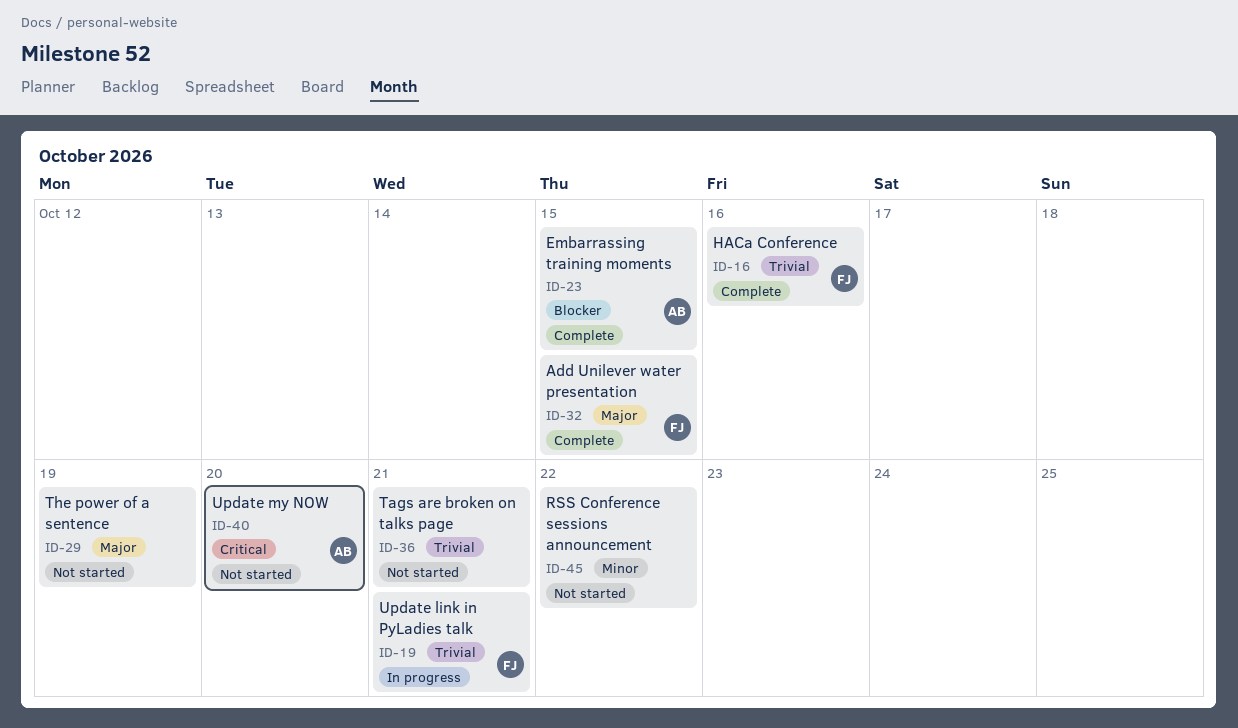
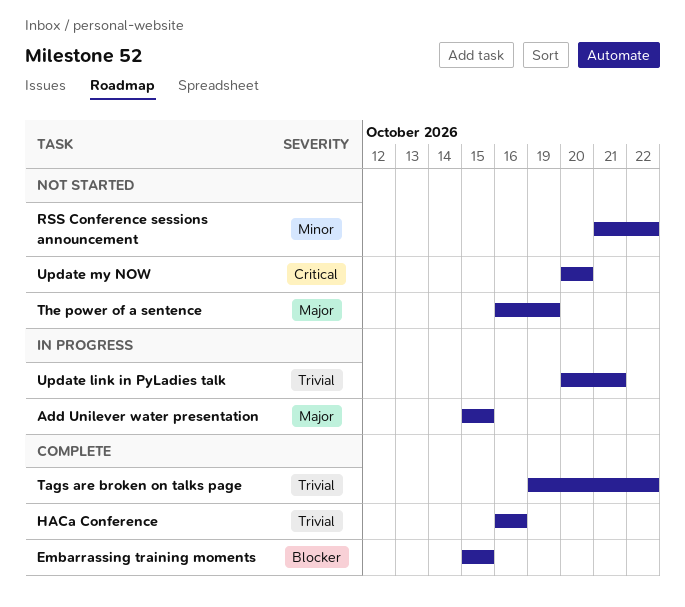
Add Unilever water presentation, status: Complete -> In progress
Tags are broken on talks page, status: Not started -> Complete
Tags are broken on talks page, due: Oct 21 -> Oct 22

